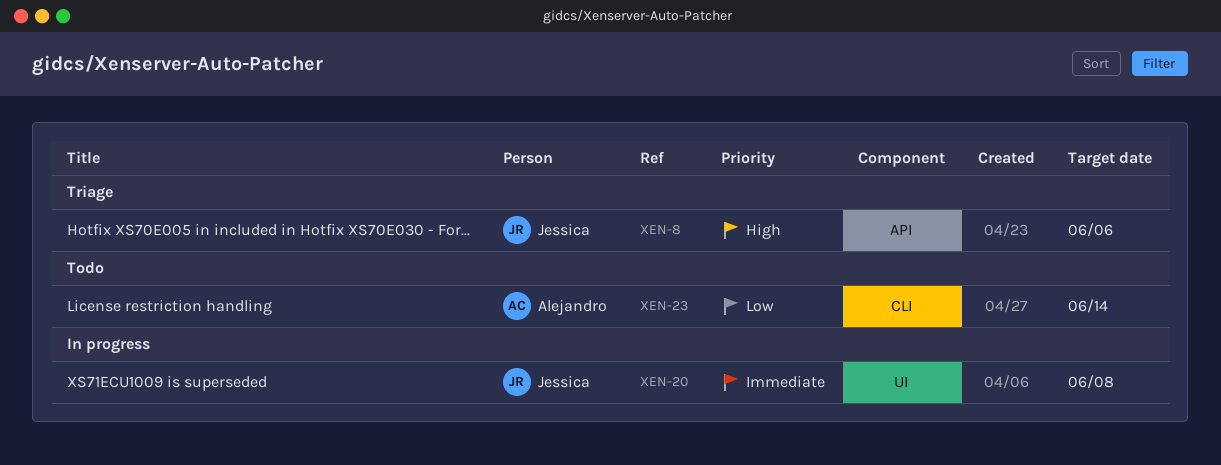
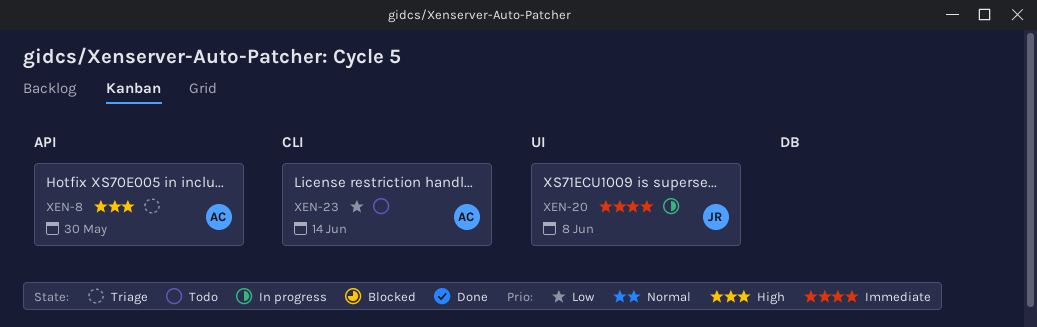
XEN-8, owner: Jessica -> Alejandro
XEN-8, due: Jun 6 -> May 30

